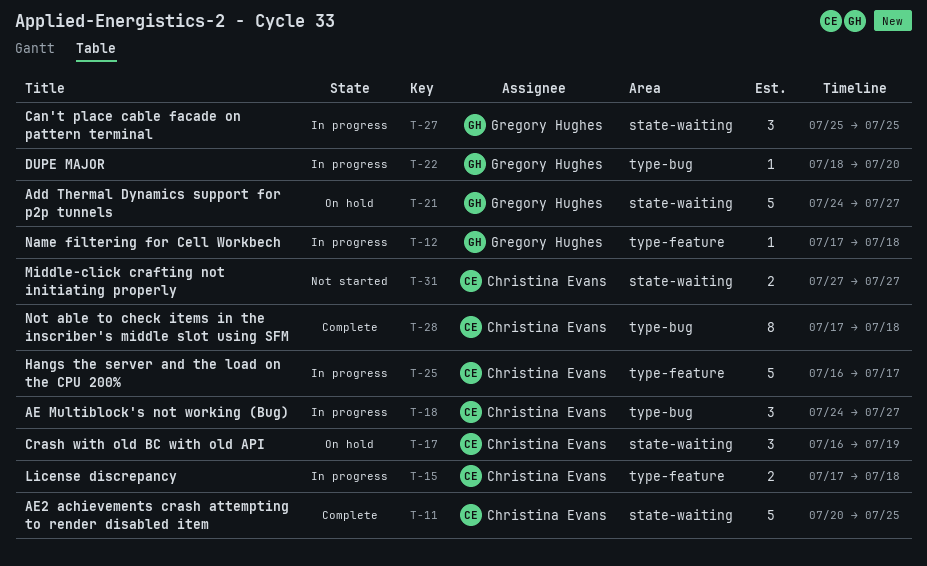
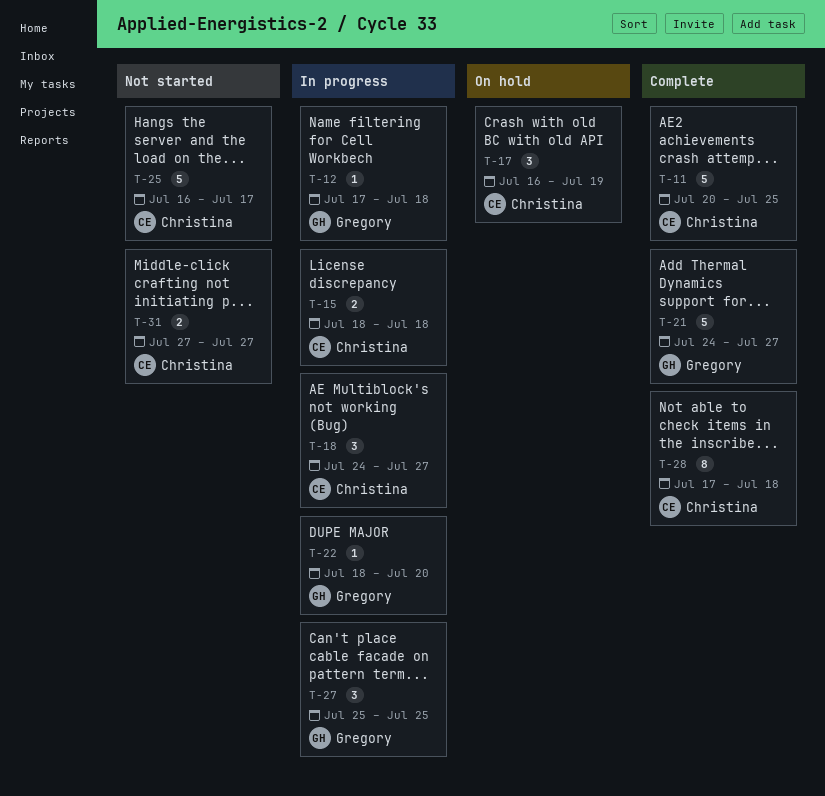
T-15, start: Jul 17 -> Jul 18
T-21, status: On hold -> Complete
T-25, status: In progress -> Not started

